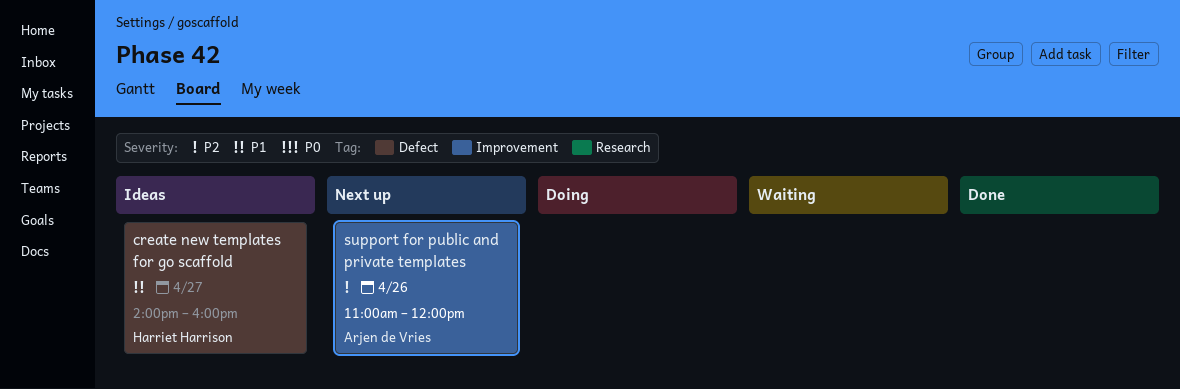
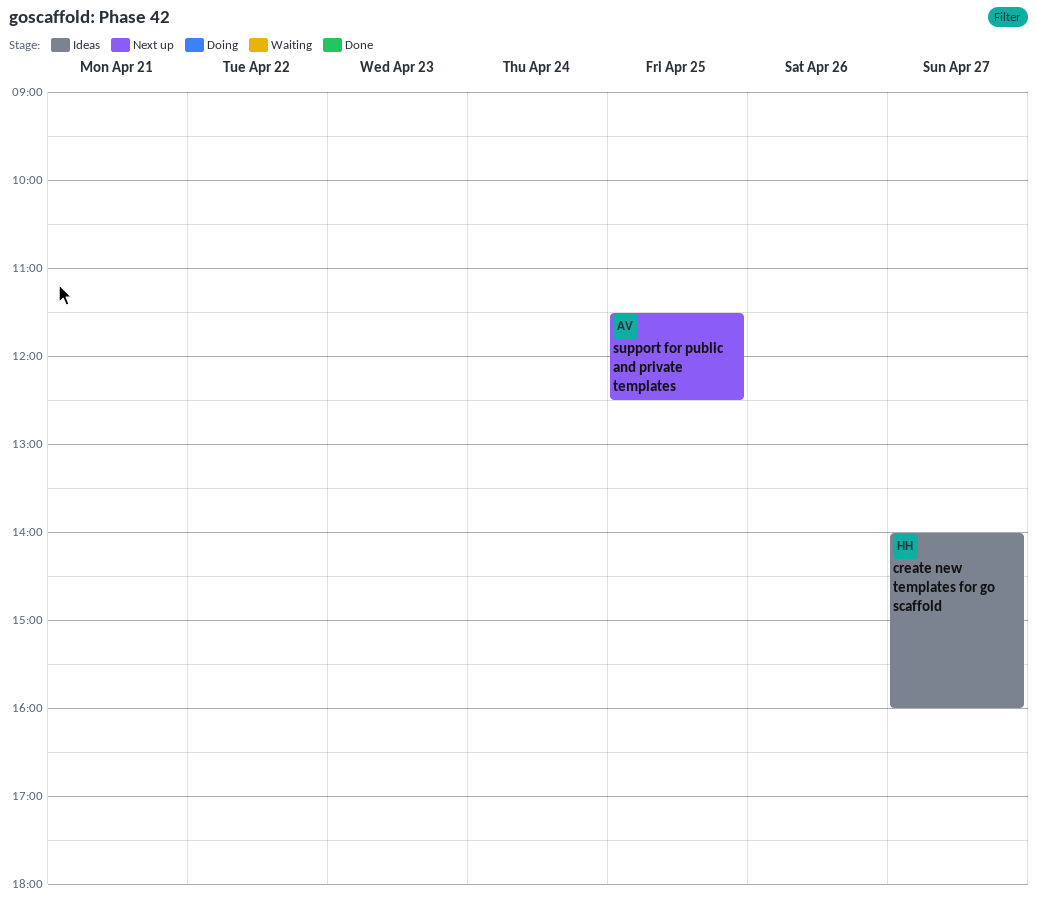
support for public and private templates, day: Apr 26 -> Apr 25
support for public and private templates, begins: 11:00 -> 11:30
support for public and private templates, ends: 12:00 -> 12:30

